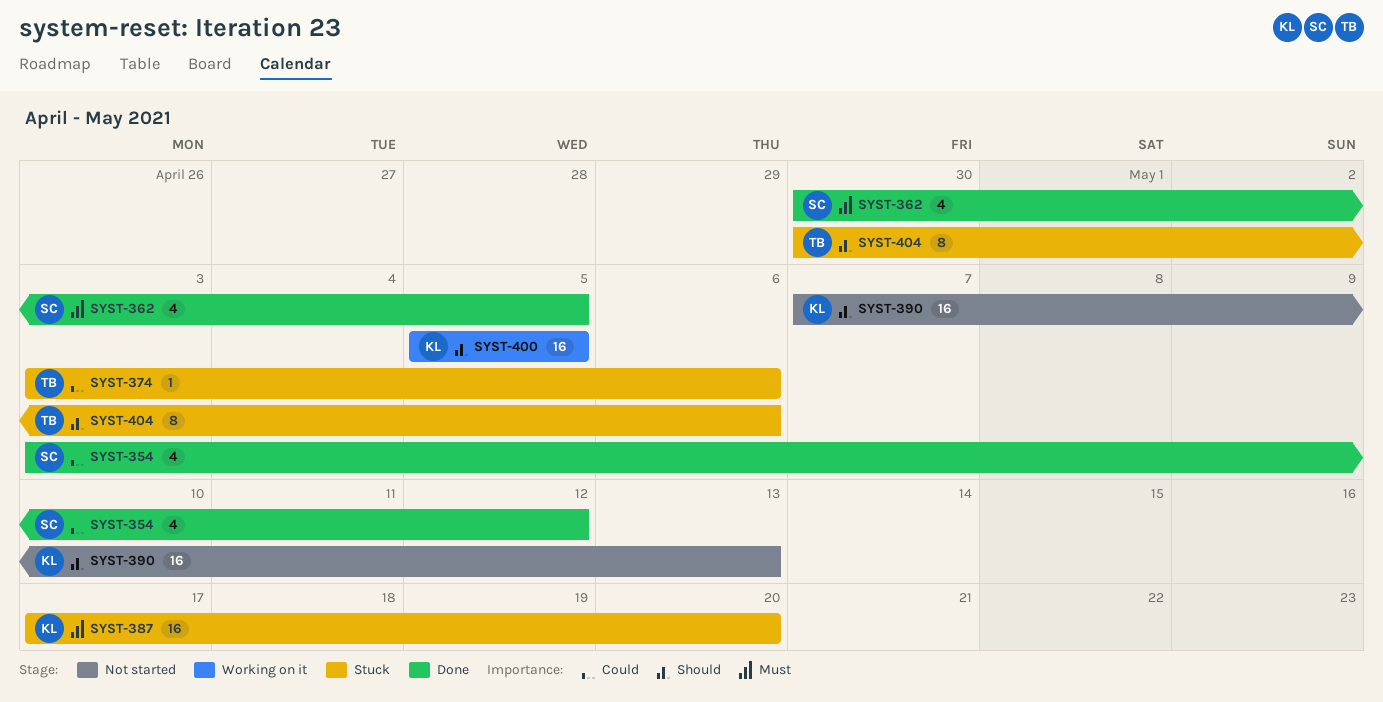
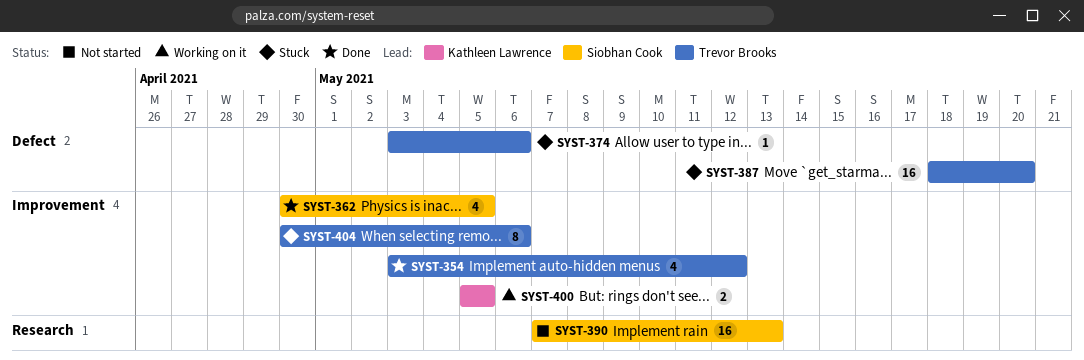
SYST-354, owner: Siobhan Cook -> Trevor Brooks
SYST-387, owner: Kathleen Lawrence -> Trevor Brooks
SYST-387, start: May 17 -> May 18
SYST-390, owner: Kathleen Lawrence -> Siobhan Cook
SYST-400, estimate: 16 -> 2

